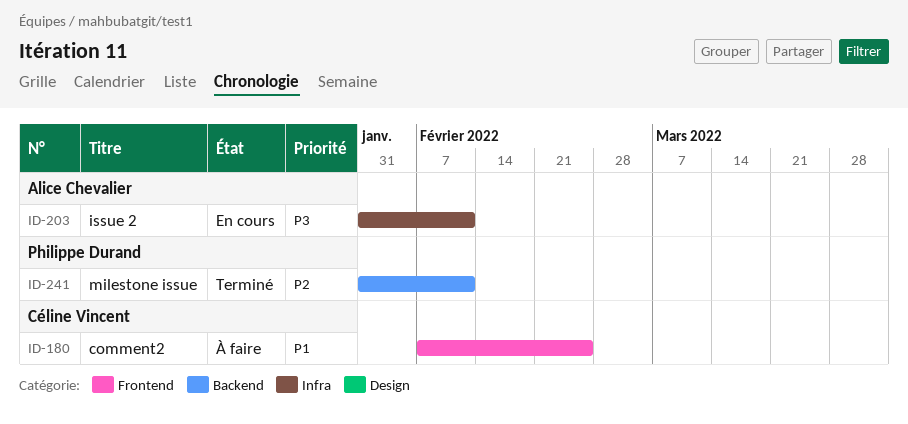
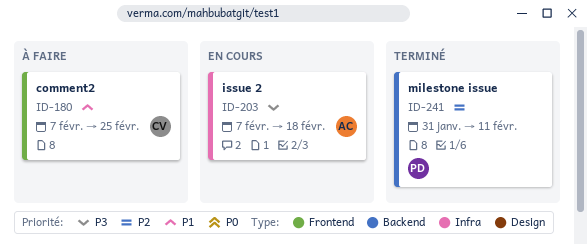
ID-203, start: Jan 31 -> Feb 7
ID-203, due: Feb 11 -> Feb 18

